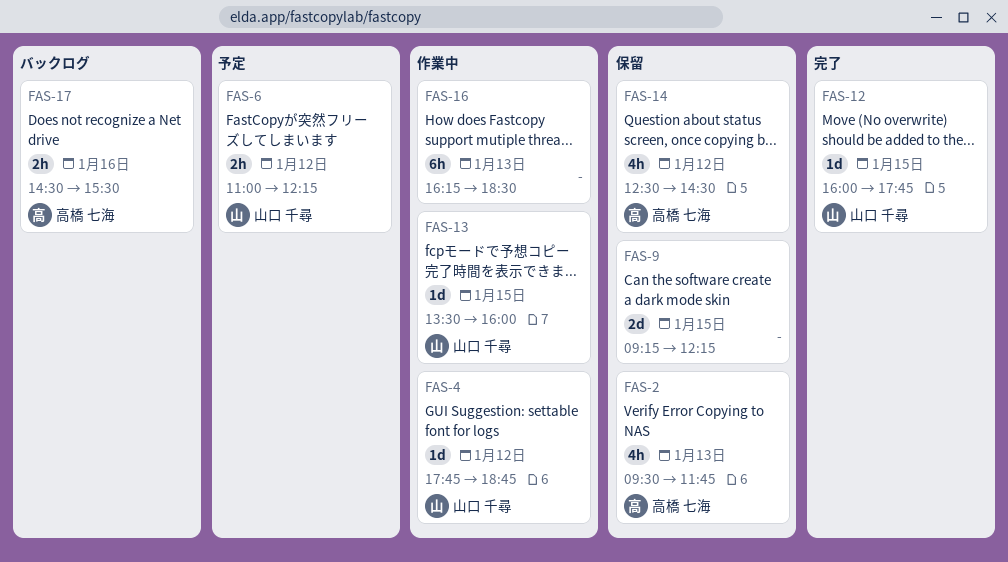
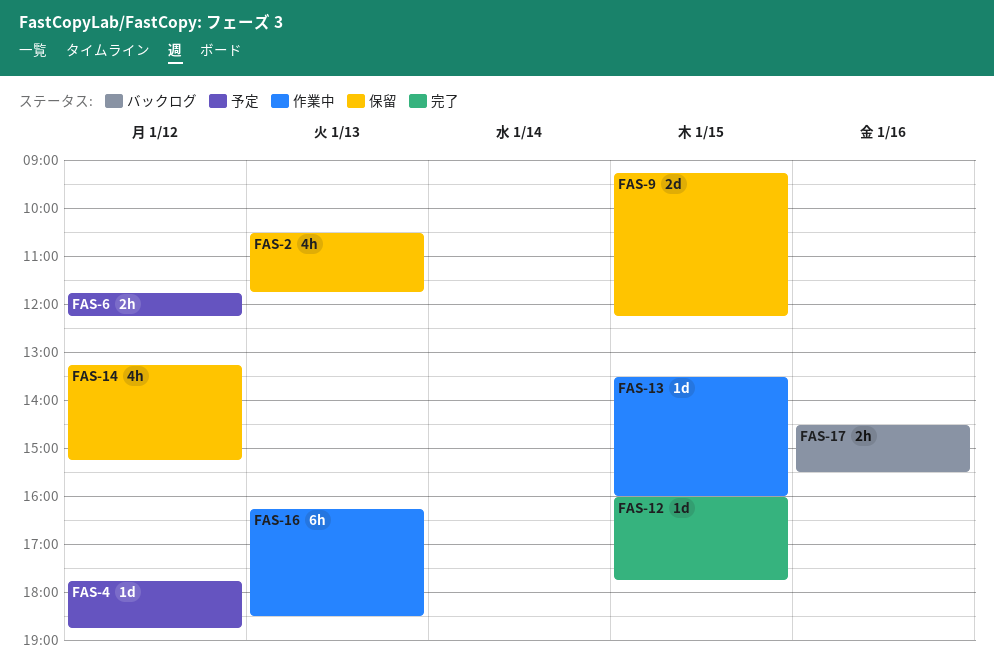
FAS-2, begins: 09:30 -> 10:30
FAS-4, status: 作業中 -> 予定
FAS-6, begins: 11:00 -> 11:45
FAS-14, begins: 12:30 -> 13:15
FAS-14, ends: 14:30 -> 15:15

